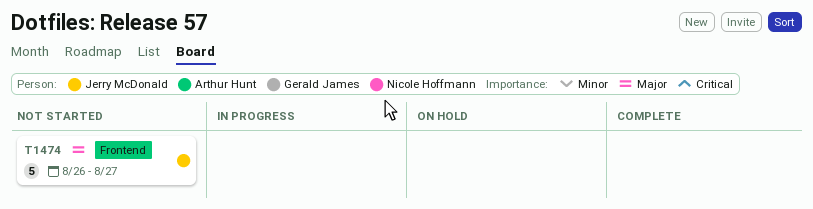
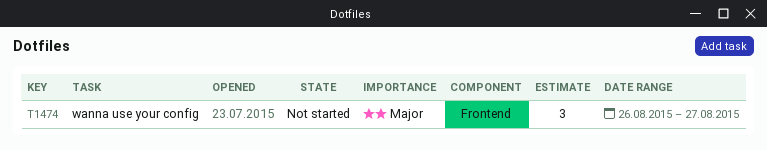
T1474, estimate: 5 -> 3

